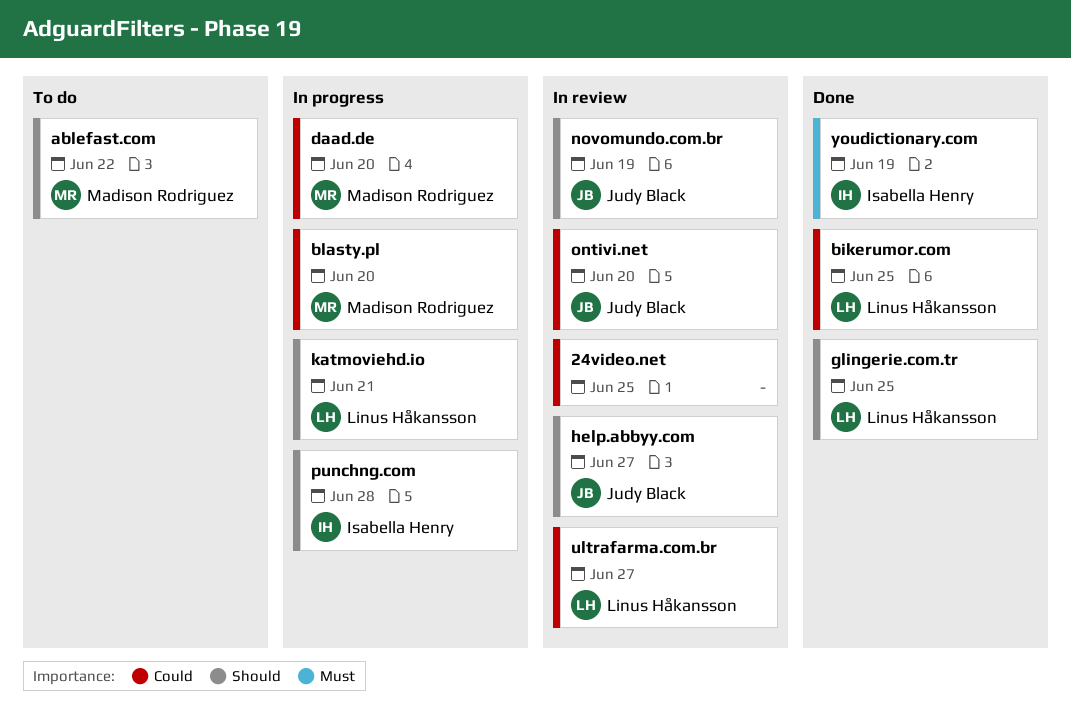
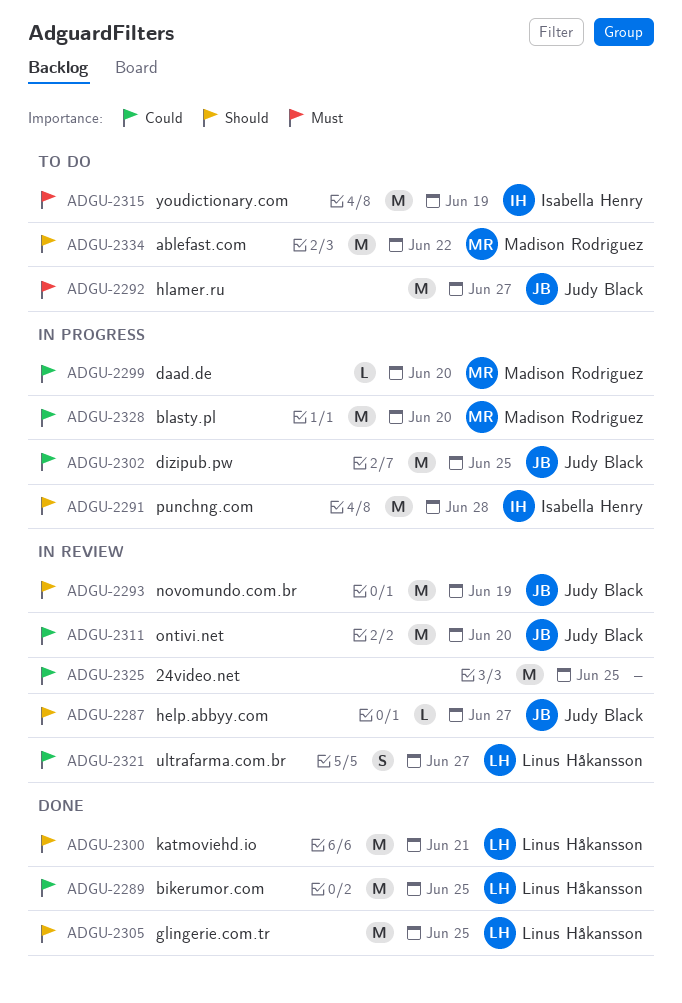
dizipub.pw: none -> present
hlamer.ru: none -> present
katmoviehd.io, status: In progress -> Done
youdictionary.com, status: Done -> To do

